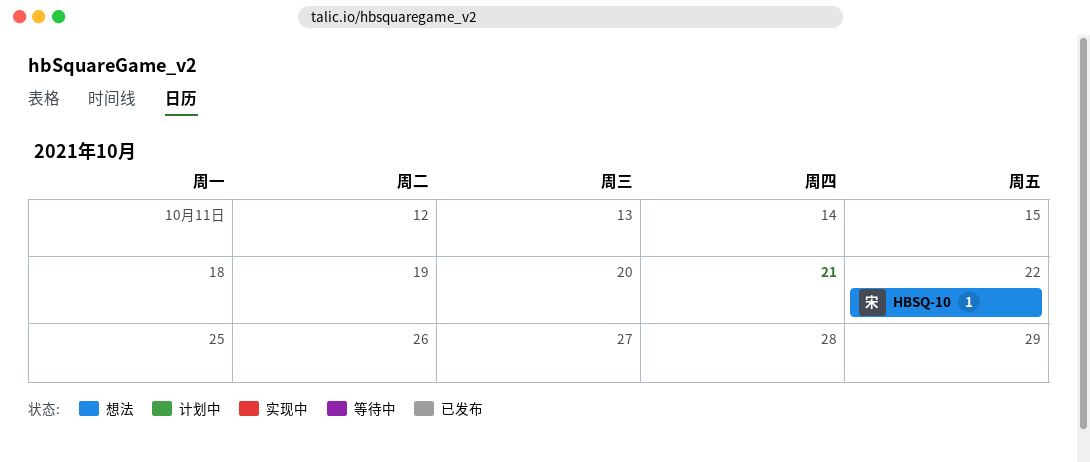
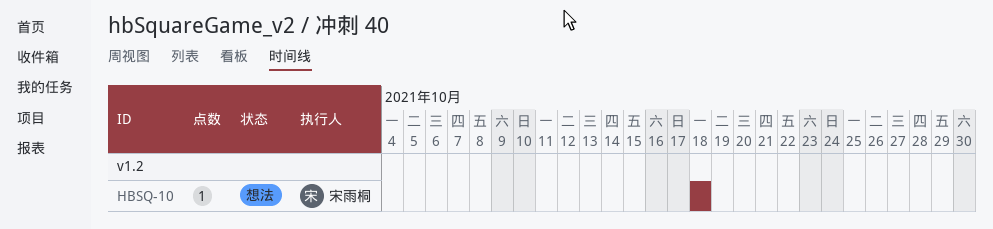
HBSQ-10, start: Oct 22 -> Oct 18
HBSQ-10, due: Oct 22 -> Oct 18

